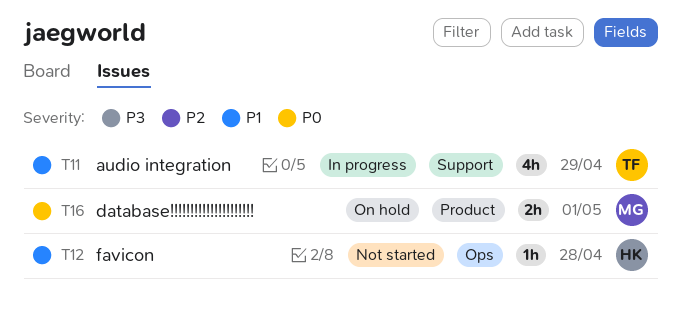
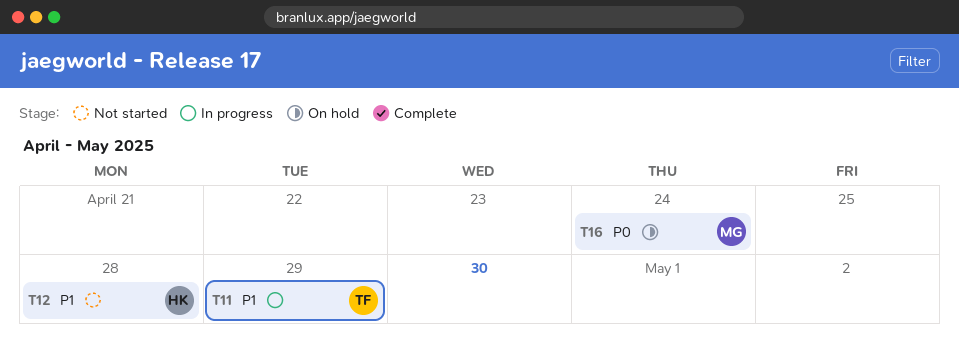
T16, due: May 1 -> Apr 24

